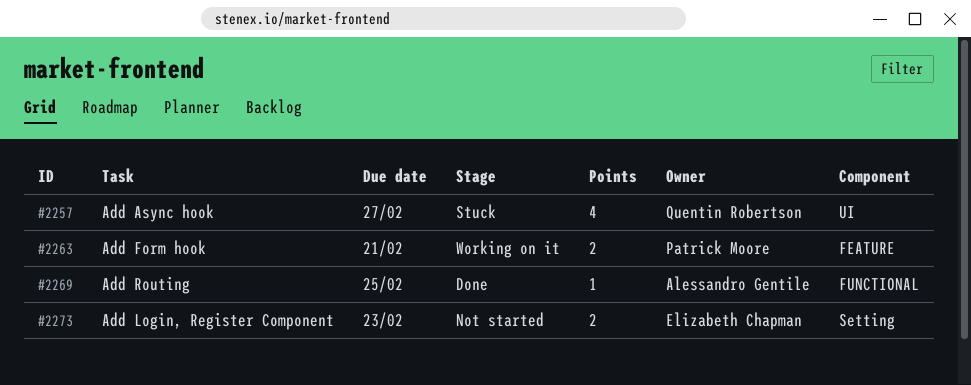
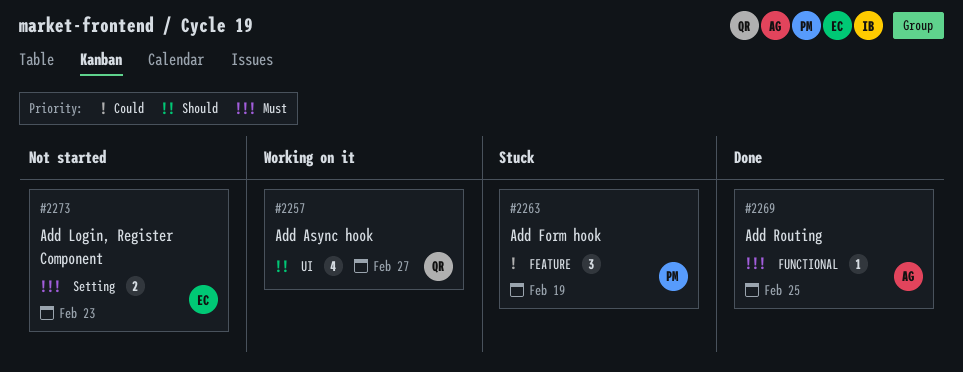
#2257, status: Stuck -> Working on it
#2263, status: Working on it -> Stuck
#2263, estimate: 2 -> 3
#2263, due: Feb 21 -> Feb 19

